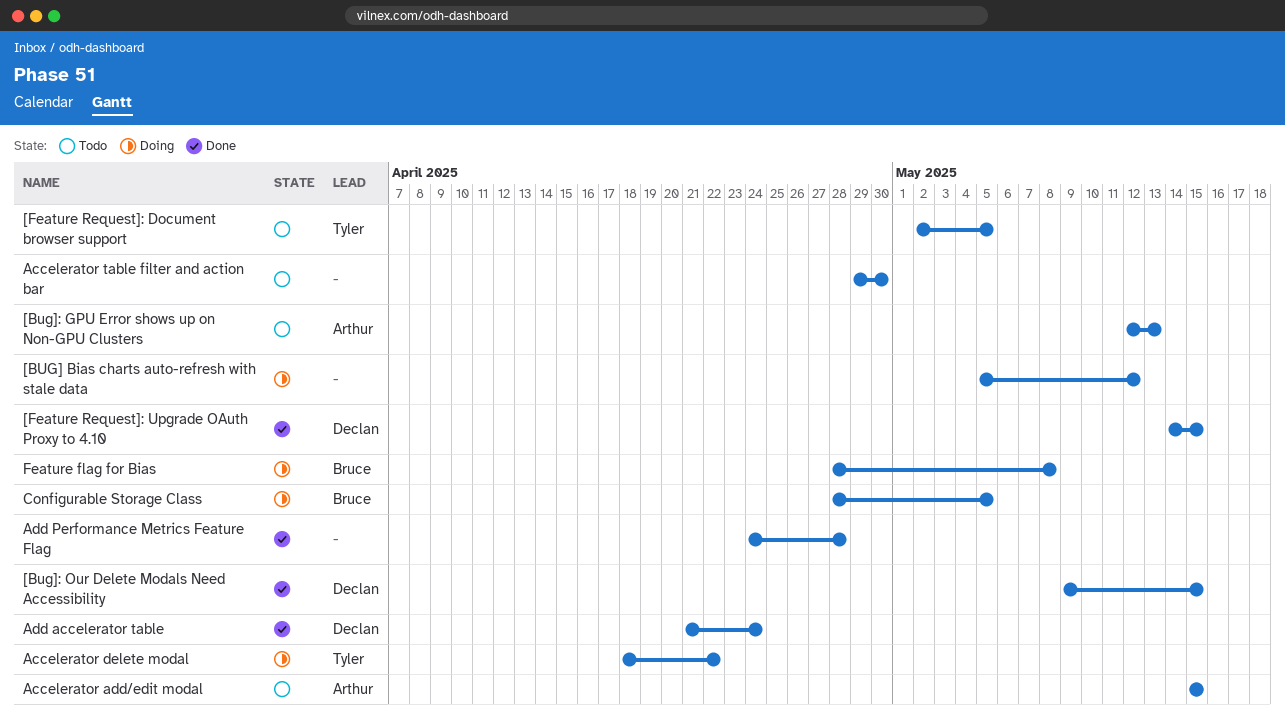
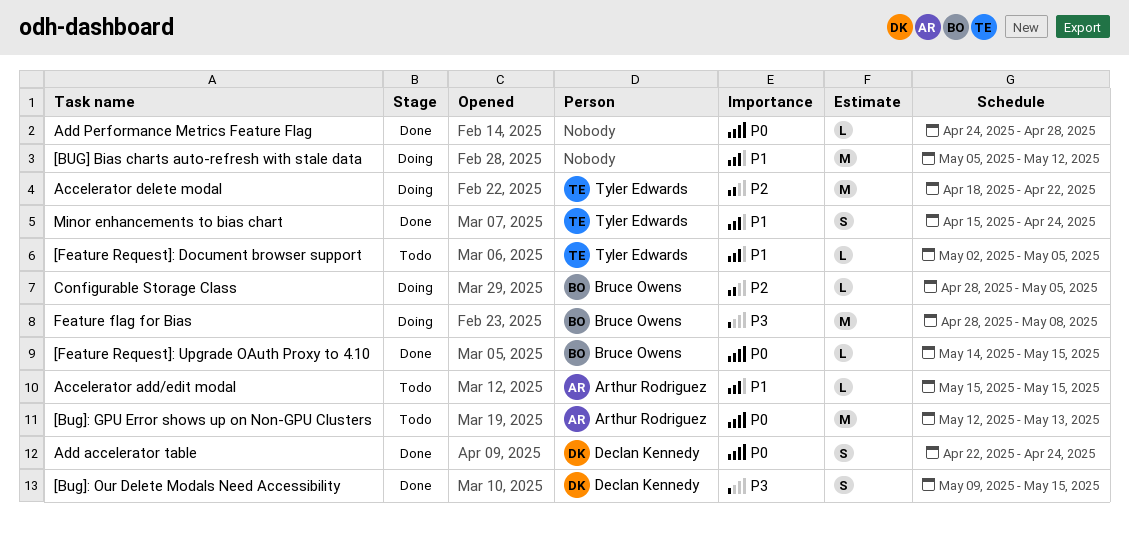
[Feature Request]: Upgrade OAuth Proxy to 4.10, owner: Declan Kennedy -> Bruce Owens
Accelerator table filter and action bar: present -> none
Add accelerator table, start: Apr 21 -> Apr 22
Minor enhancements to bias chart: none -> present

